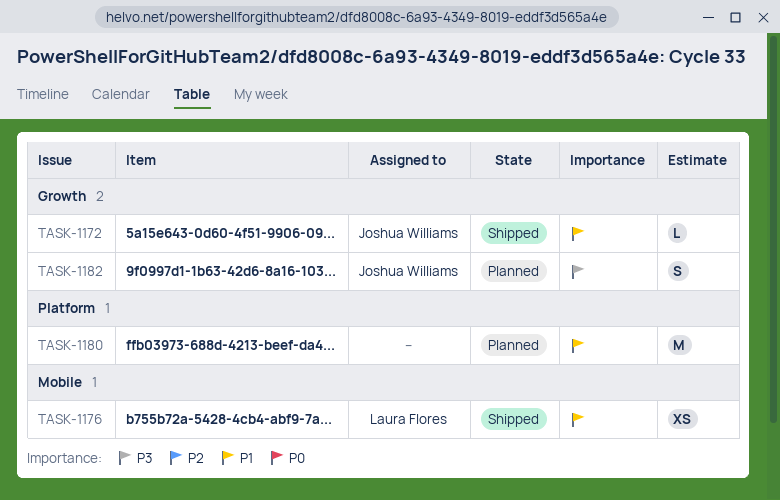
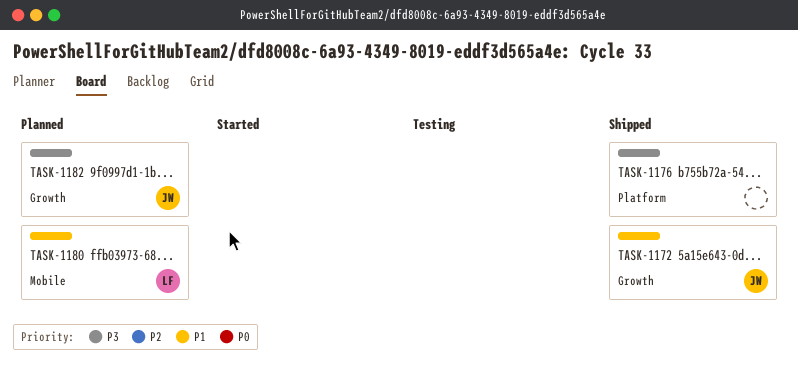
TASK-1176, owner: Laura Flores -> none
TASK-1176, priority: P1 -> P3
TASK-1176, label: Mobile -> Platform
TASK-1180, owner: none -> Laura Flores
TASK-1180, label: Platform -> Mobile

